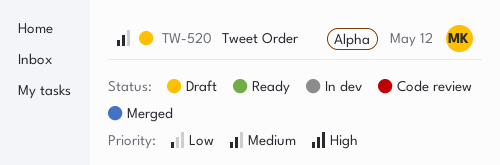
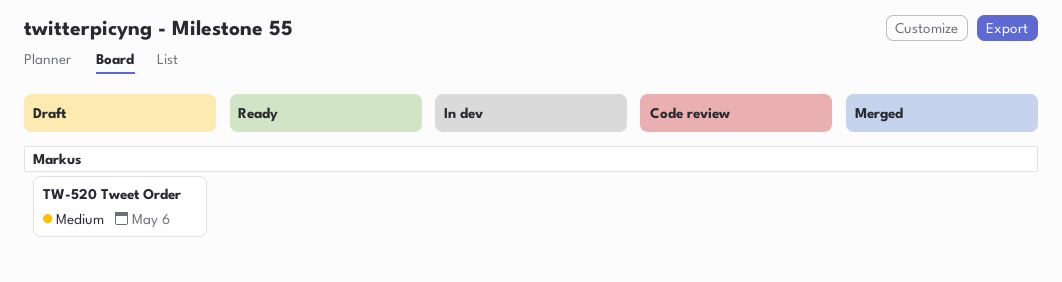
TW-520, due: May 12 -> May 6

